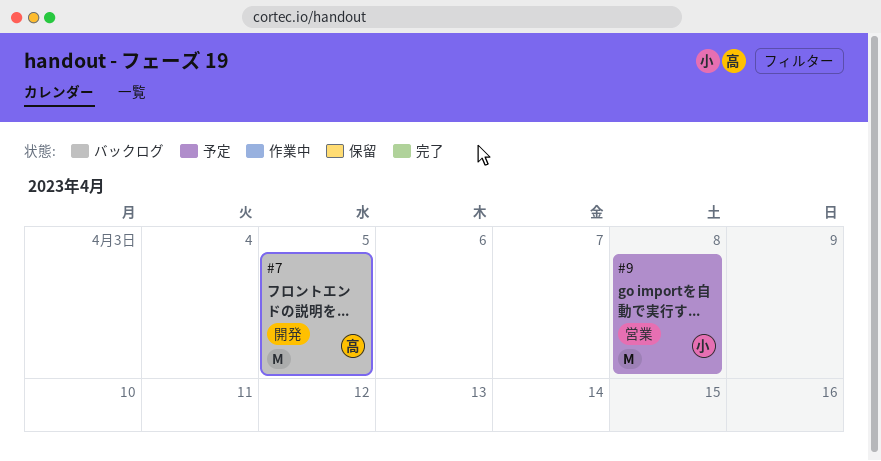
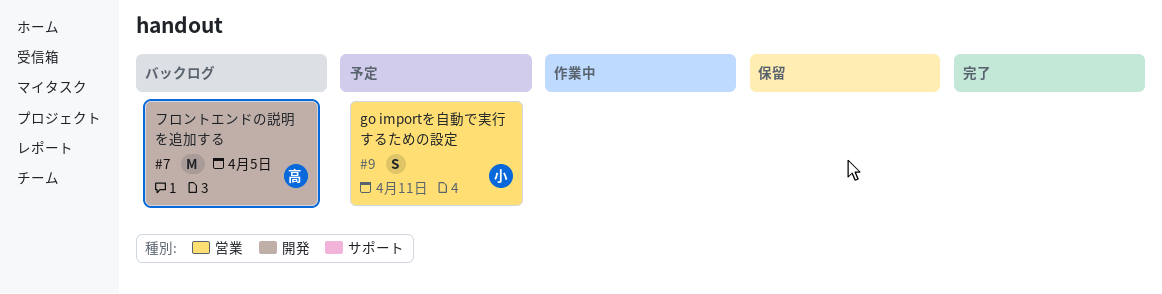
#9, estimate: M -> S
#9, due: Apr 8 -> Apr 11

